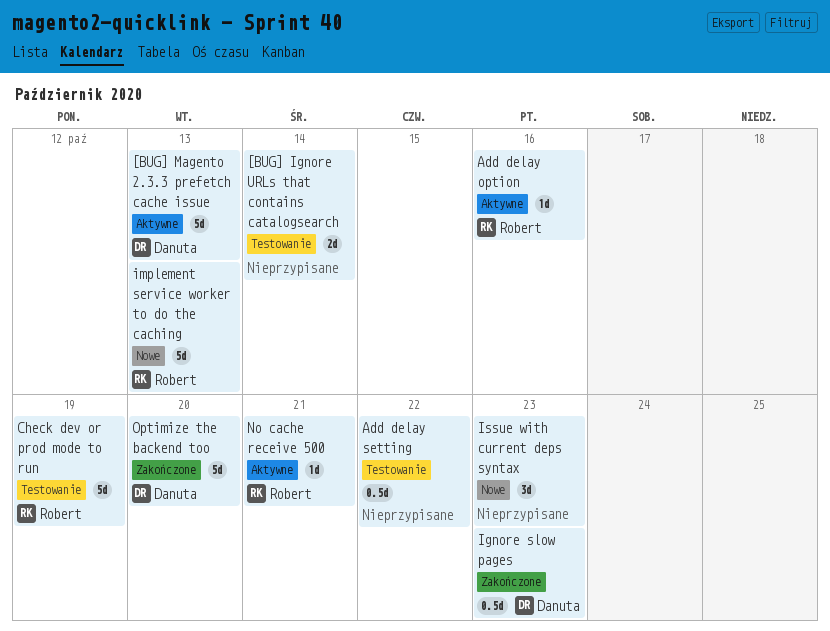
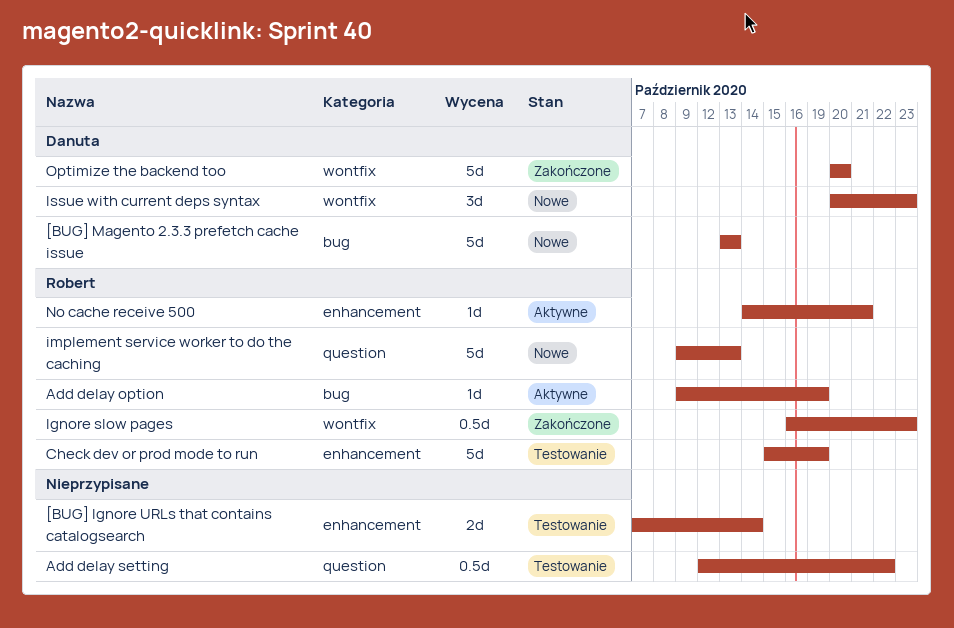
[BUG] Magento 2.3.3 prefetch cache issue, status: Aktywne -> Nowe
Add delay option, due: Oct 16 -> Oct 19
Ignore slow pages, owner: Danuta -> Robert
Issue with current deps syntax, owner: none -> Danuta

